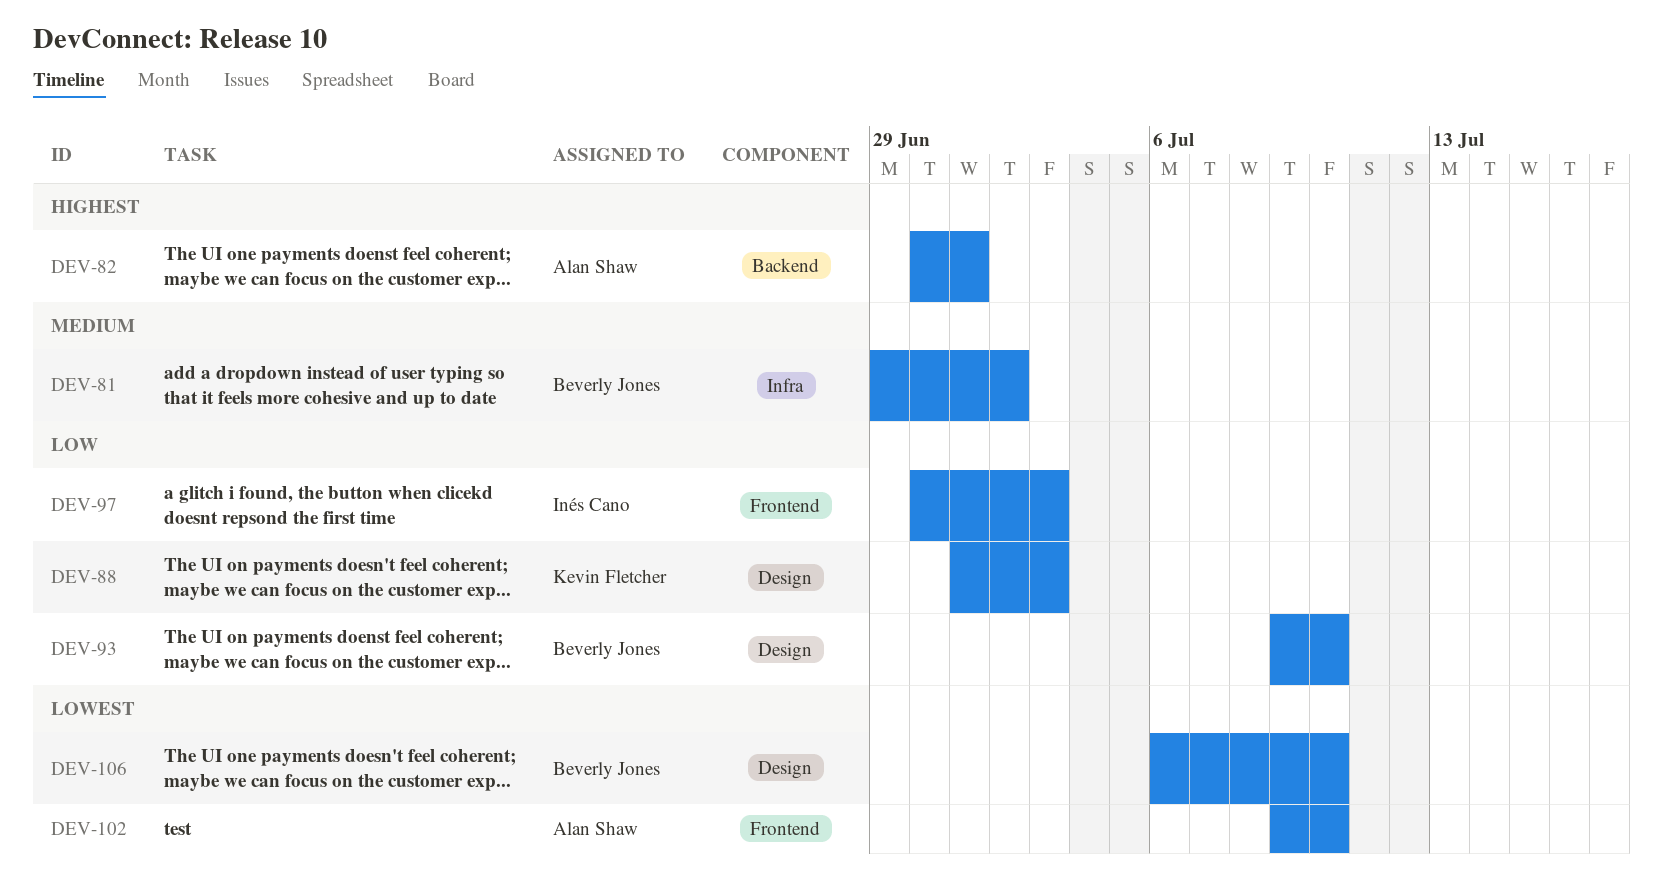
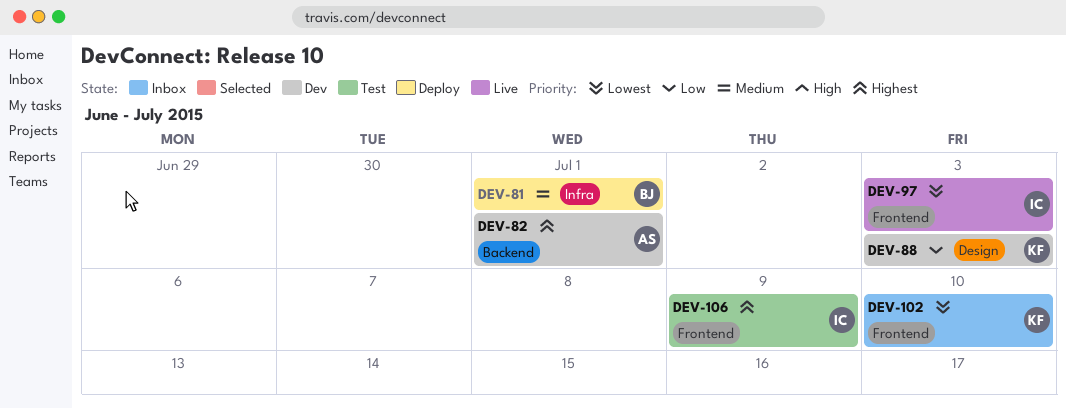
DEV-81, due: Jul 2 -> Jul 1
DEV-93: present -> none
DEV-97, priority: Low -> Lowest
DEV-102, owner: Alan Shaw -> Kevin Fletcher
DEV-106, owner: Beverly Jones -> Inés Cano
DEV-106, priority: Lowest -> Highest
DEV-106, label: Design -> Frontend
DEV-106, due: Jul 10 -> Jul 9

